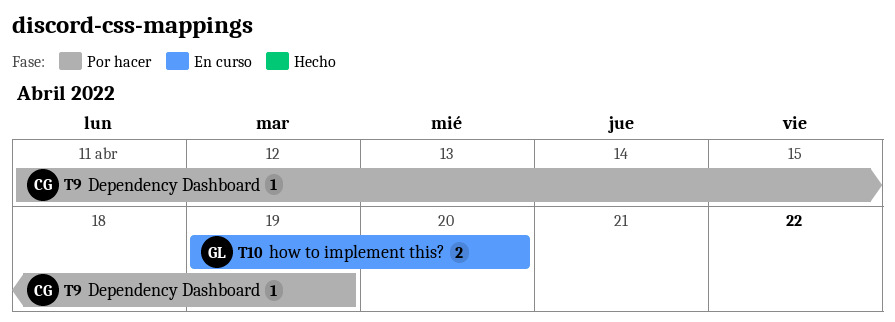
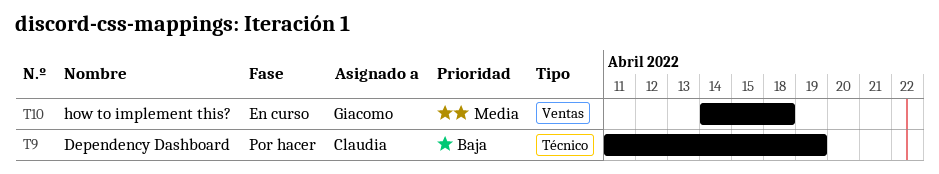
T10, start: Apr 19 -> Apr 14
T10, due: Apr 20 -> Apr 18

